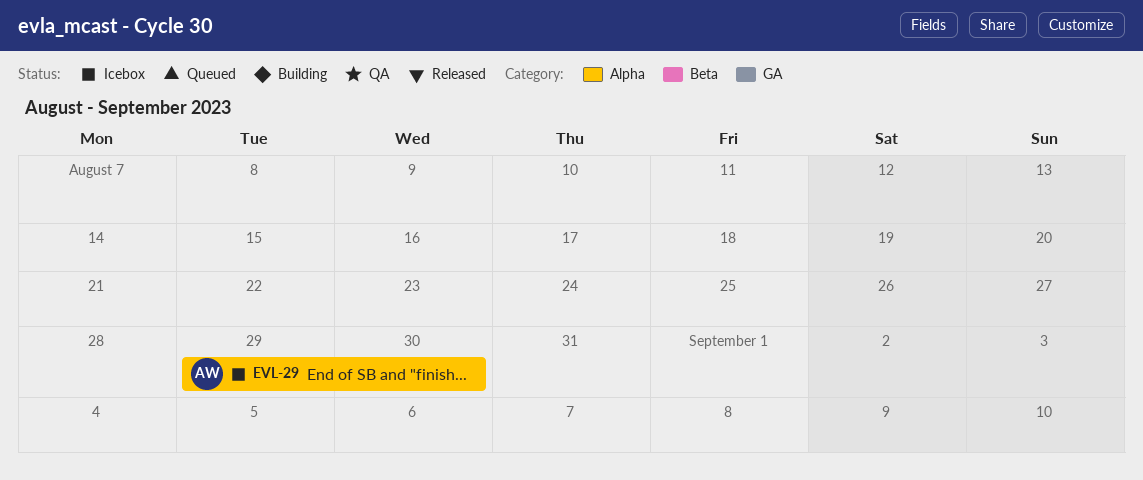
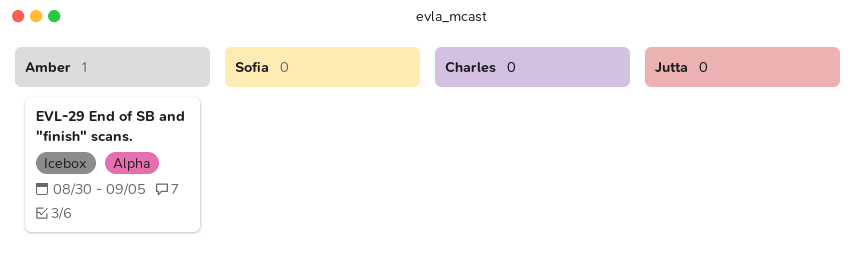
EVL-29, start: Aug 29 -> Aug 30
EVL-29, due: Aug 30 -> Sep 5

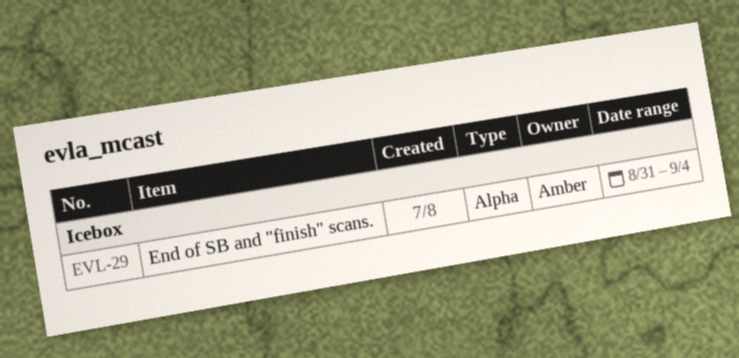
EVL-29, start: Aug 30 -> Aug 31
EVL-29, due: Sep 5 -> Sep 4

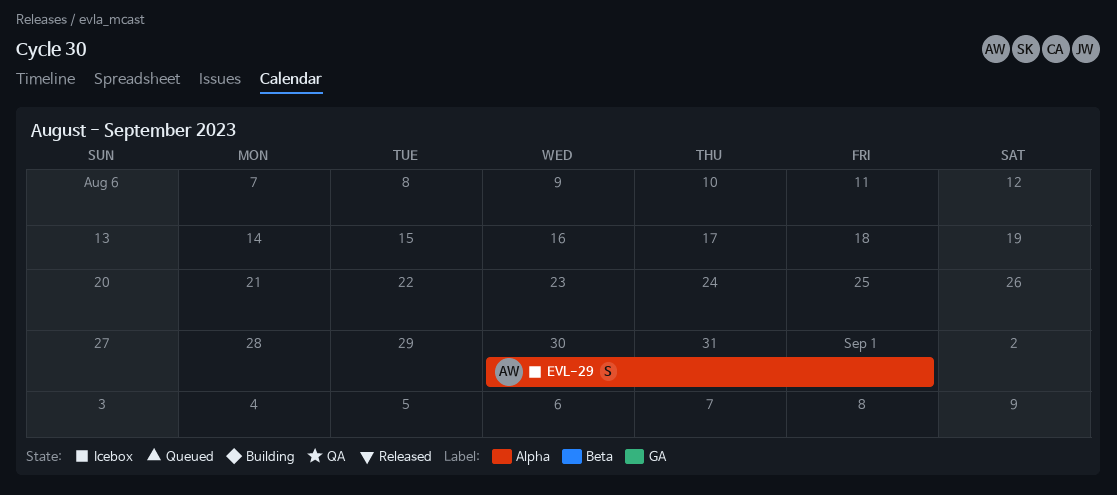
EVL-29, start: Aug 31 -> Aug 30
EVL-29, due: Sep 4 -> Sep 1

